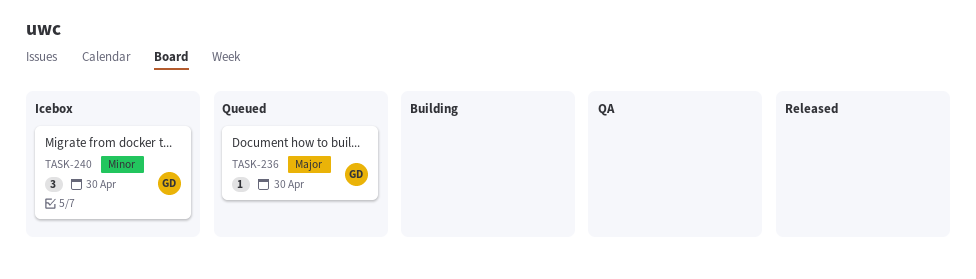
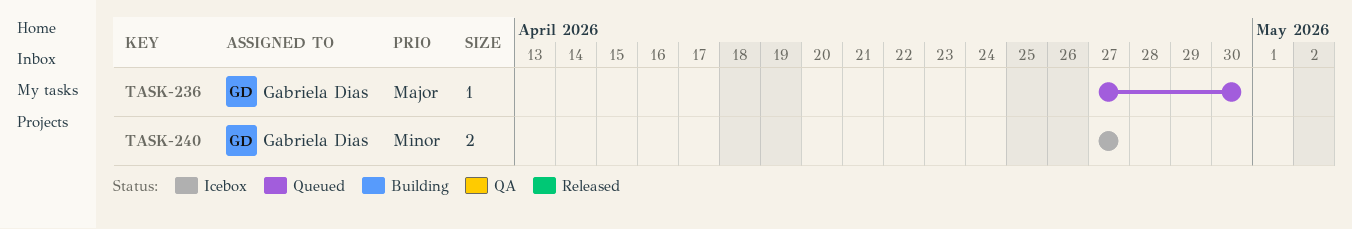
TASK-240, estimate: 3 -> 2
TASK-240, due: Apr 30 -> Apr 27

